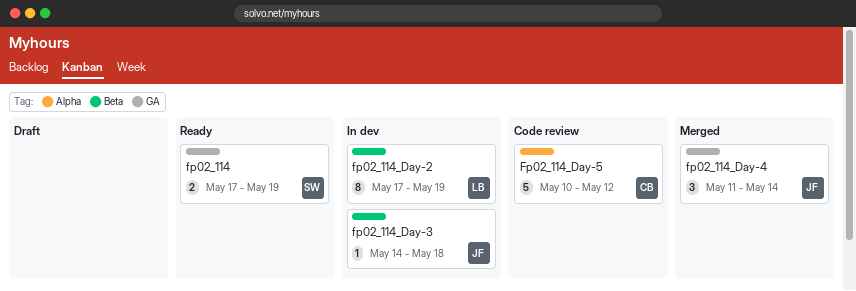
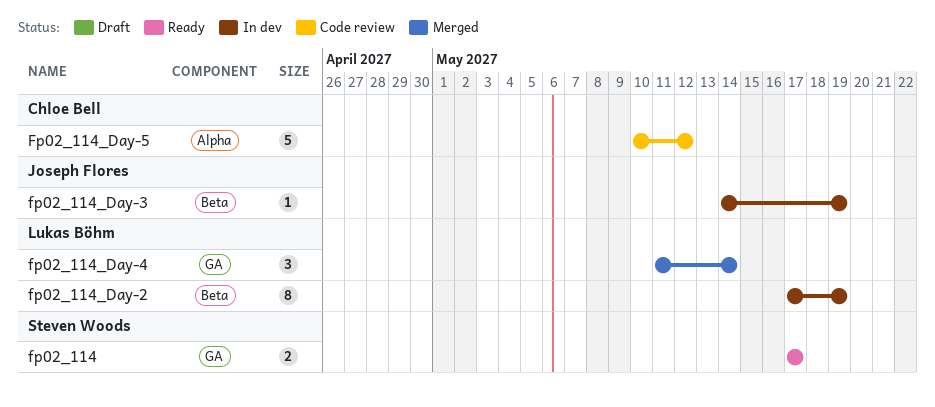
fp02_114, due: May 19 -> May 17
fp02_114_Day-3, due: May 18 -> May 19
fp02_114_Day-4, owner: Joseph Flores -> Lukas Böhm

